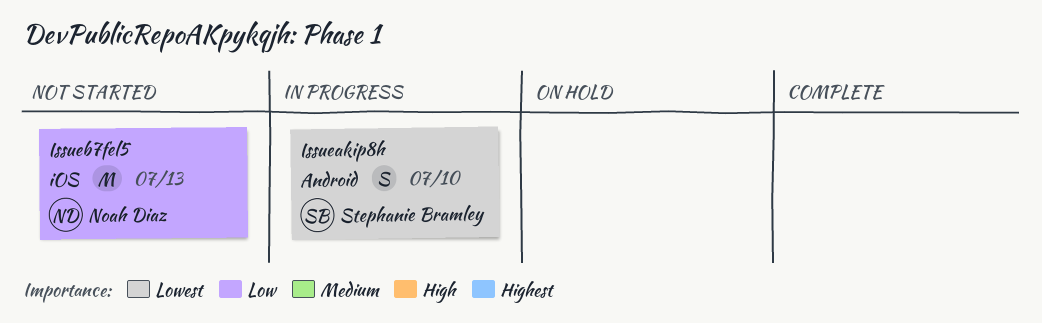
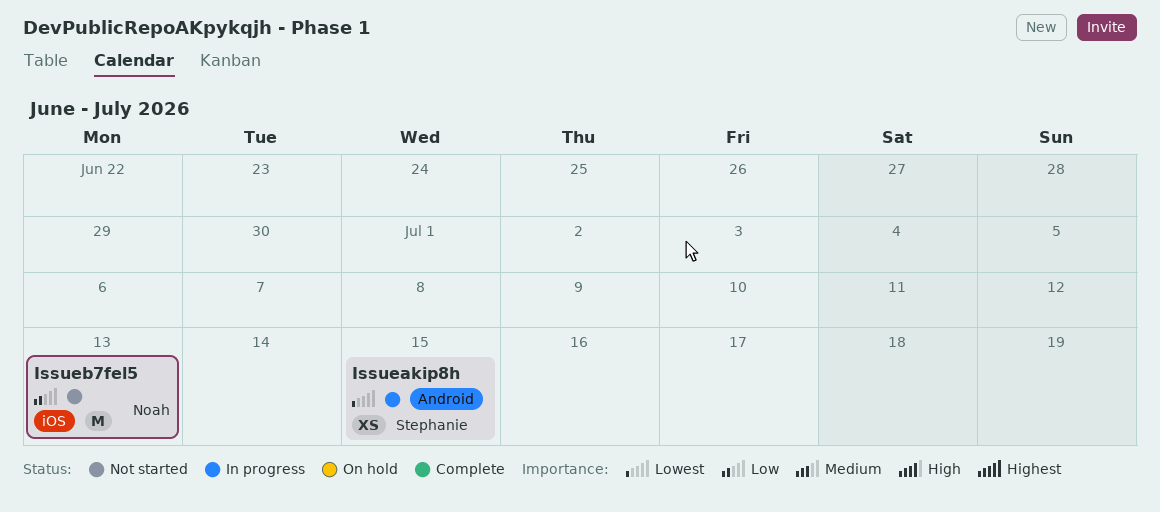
Issueakip8h, estimate: S -> XS
Issueakip8h, due: Jul 10 -> Jul 15

